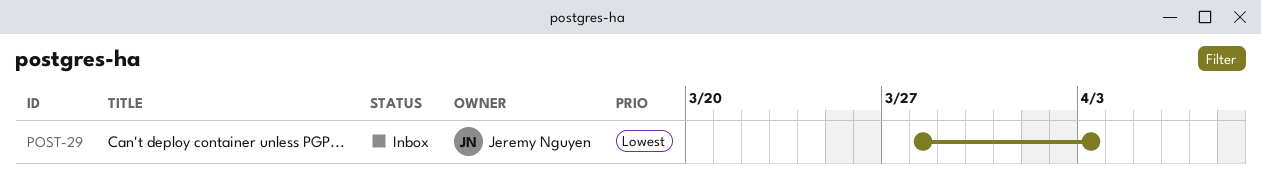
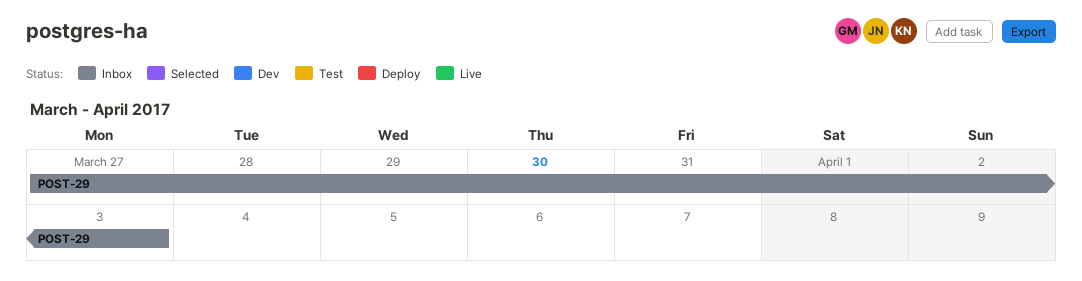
POST-29, start: Mar 28 -> Mar 27

